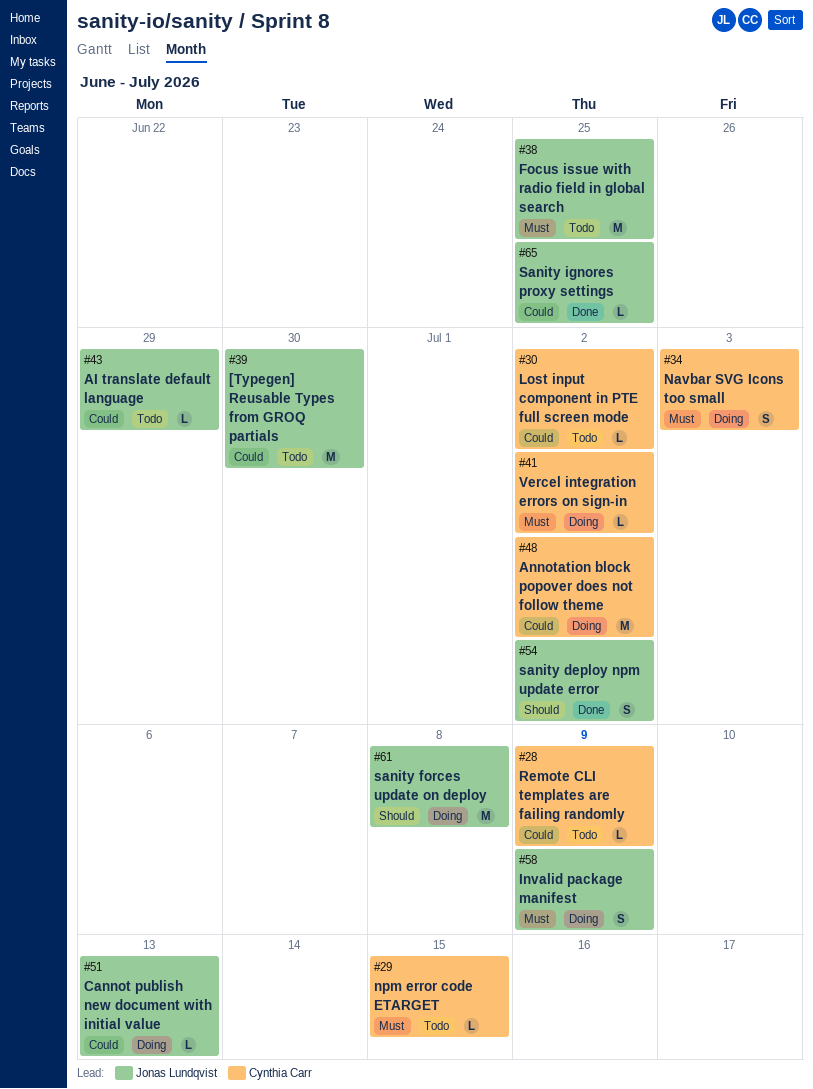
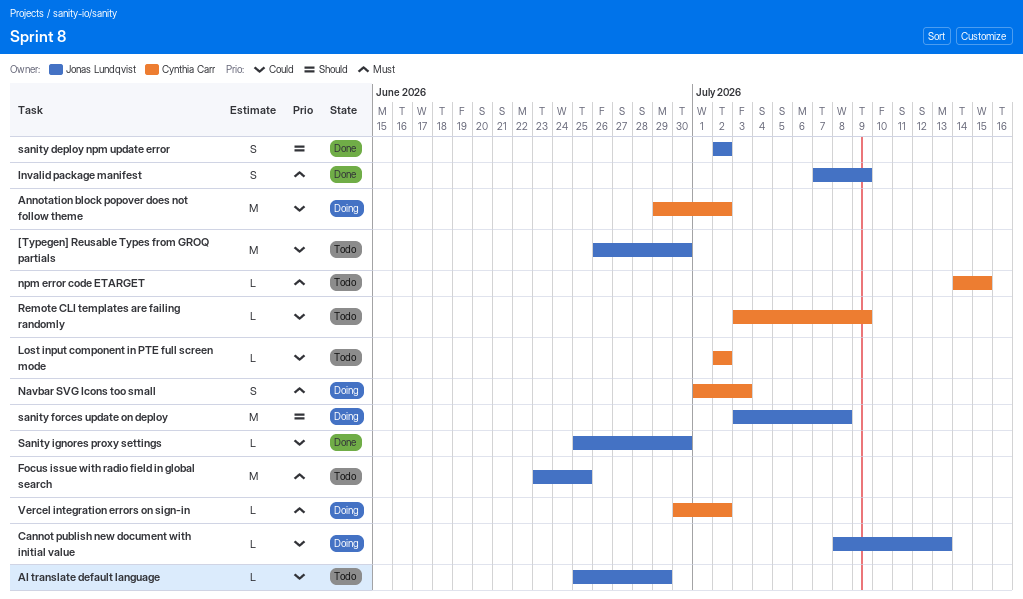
Invalid package manifest, status: Doing -> Done
Sanity ignores proxy settings, due: Jun 25 -> Jun 30

